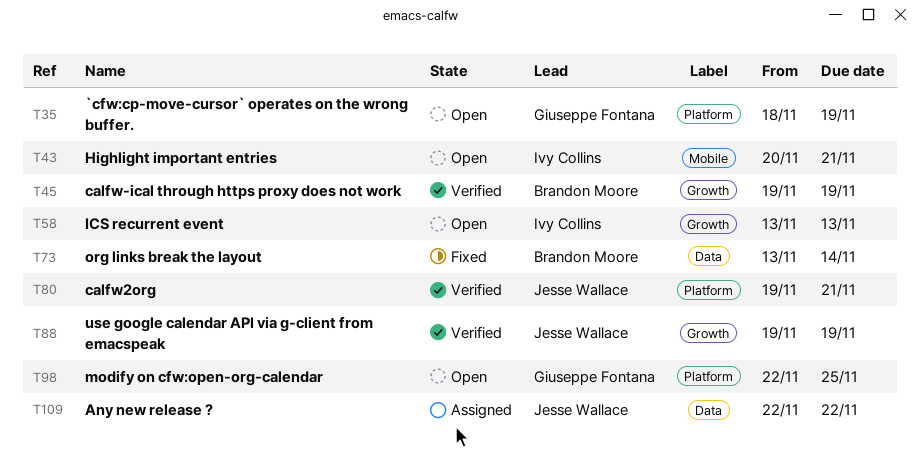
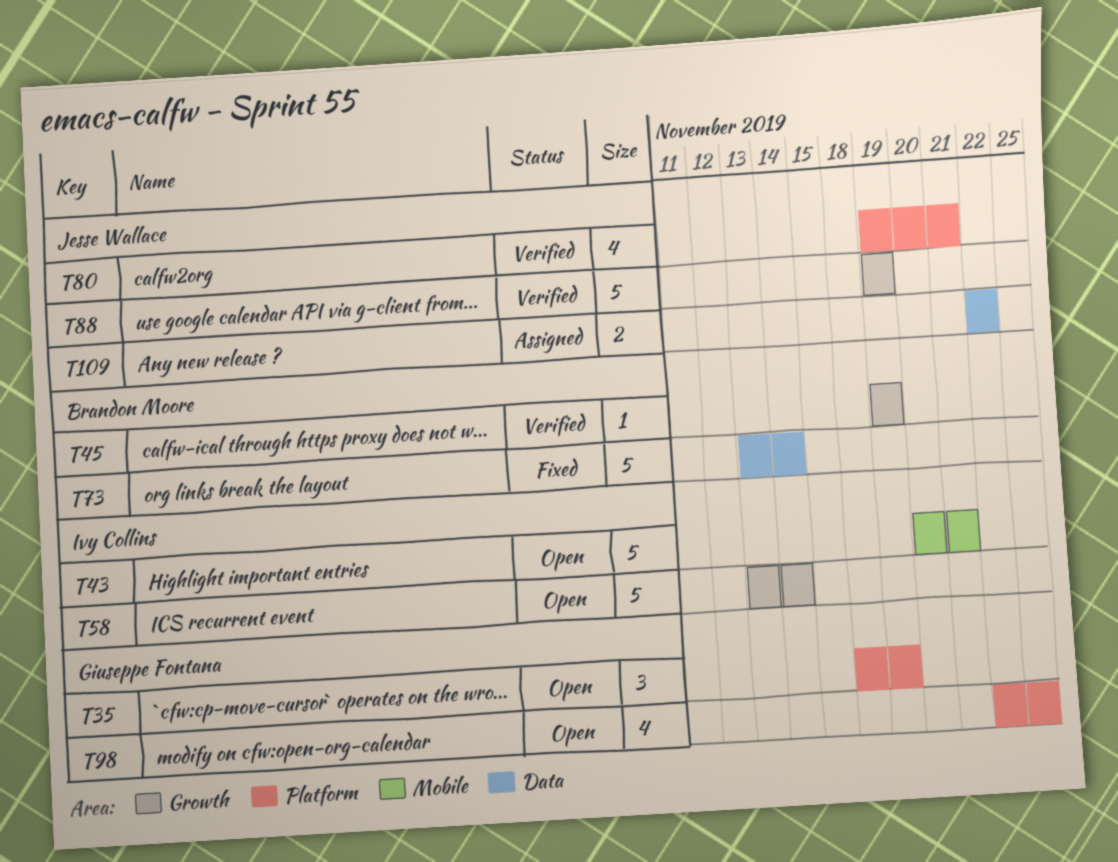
T58, due: Nov 13 -> Nov 14

